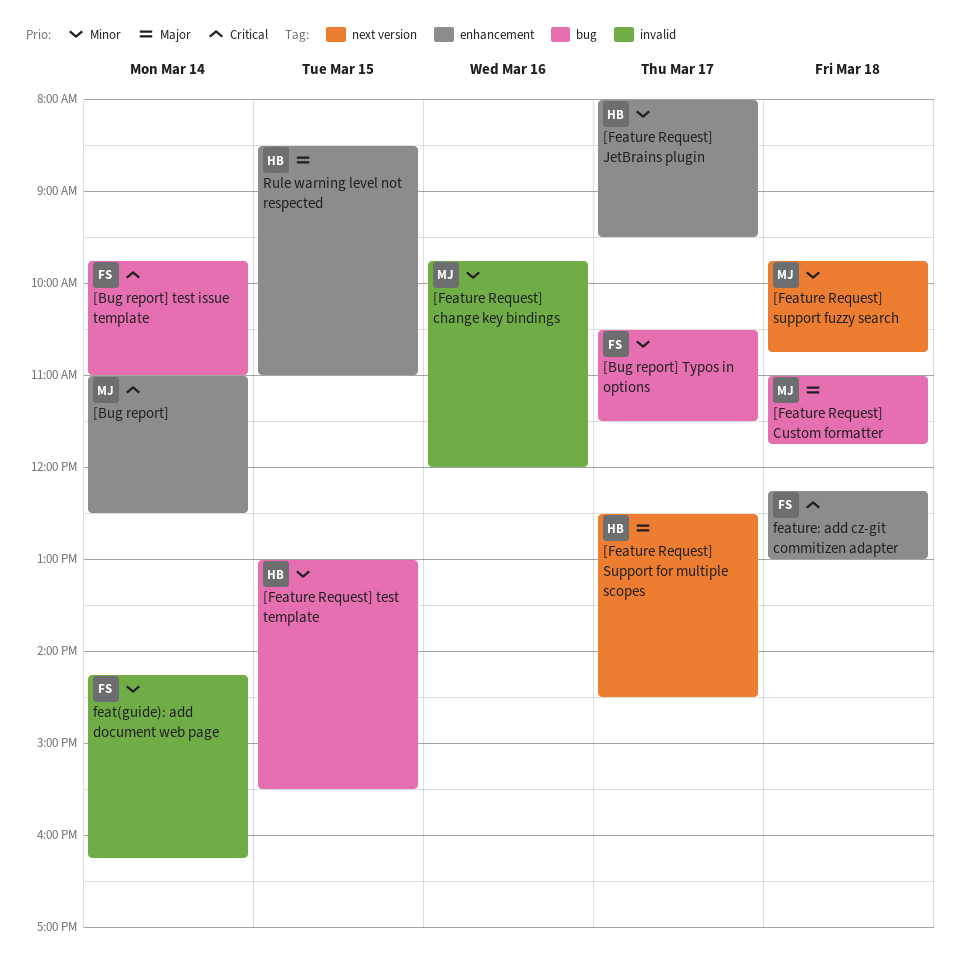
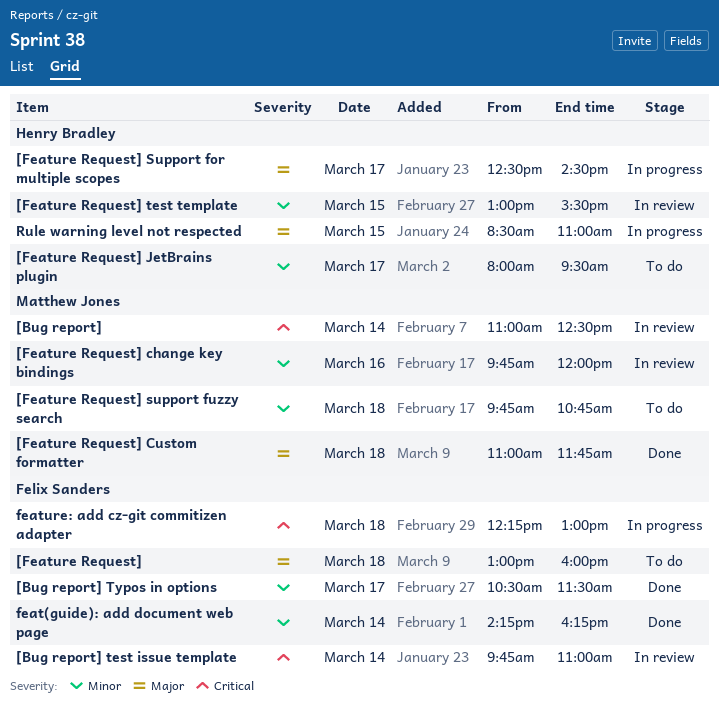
[Feature Request]: none -> present

